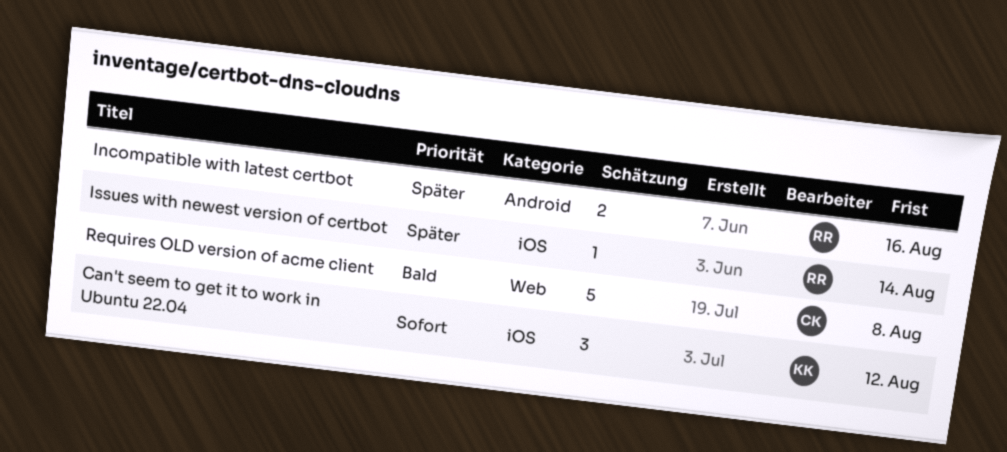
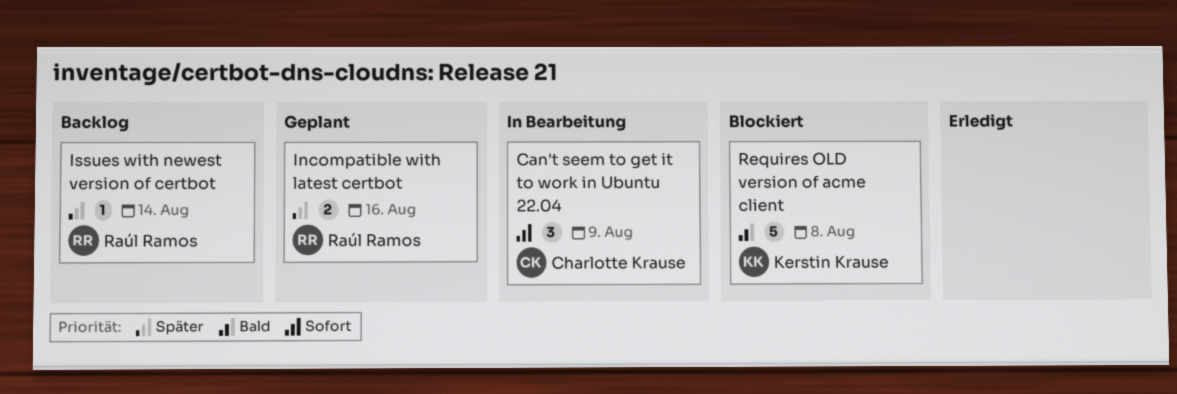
Can't seem to get it to work in Ubuntu 22.04, owner: Kerstin Krause -> Charlotte Krause
Can't seem to get it to work in Ubuntu 22.04, due: Aug 12 -> Aug 9
Requires OLD version of acme client, owner: Charlotte Krause -> Kerstin Krause

